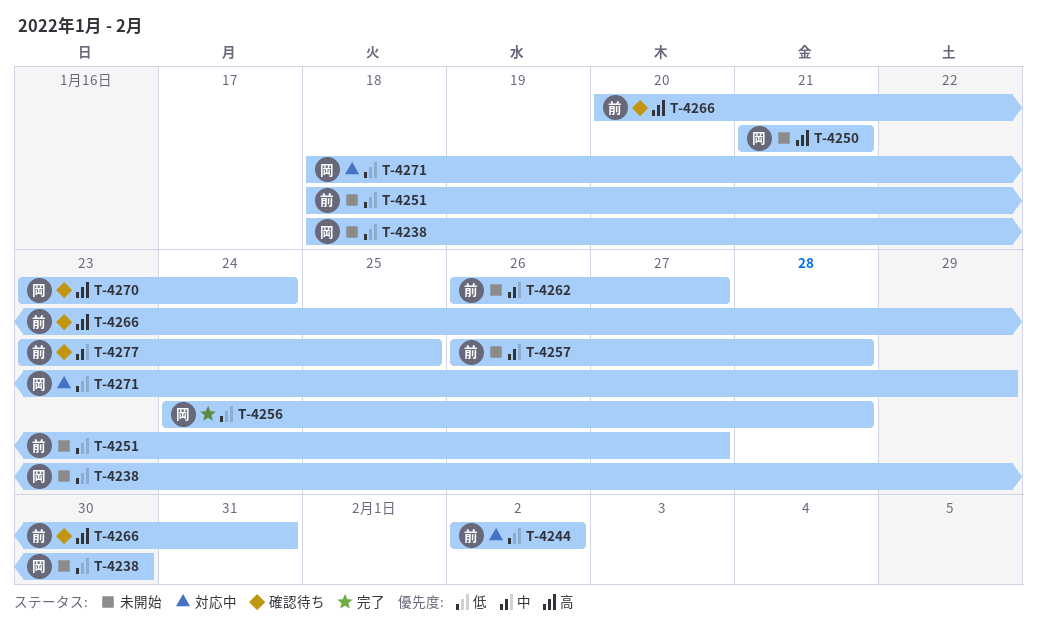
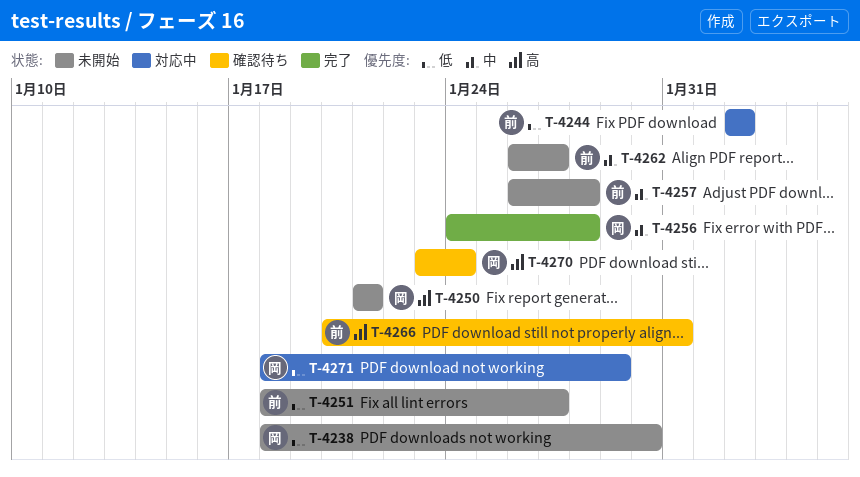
T-4256, priority: 低 -> 中
T-4277: present -> none

